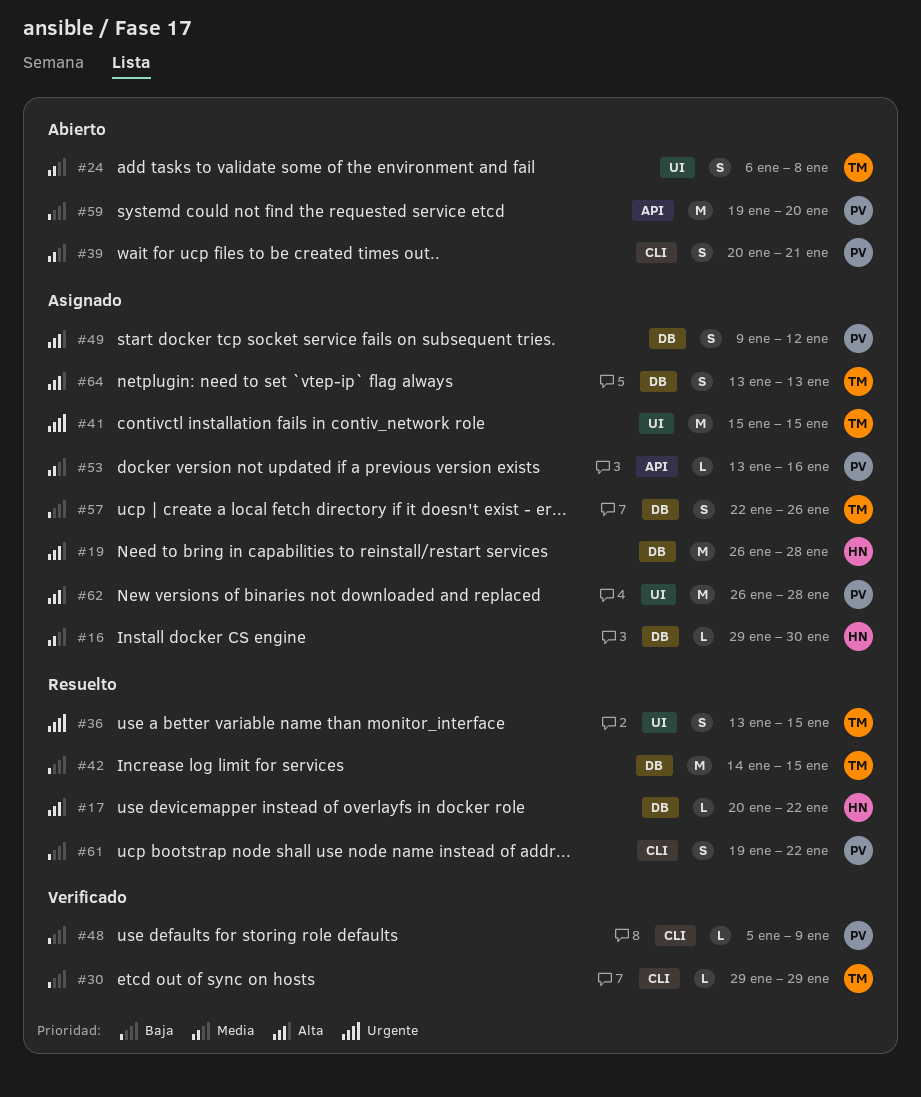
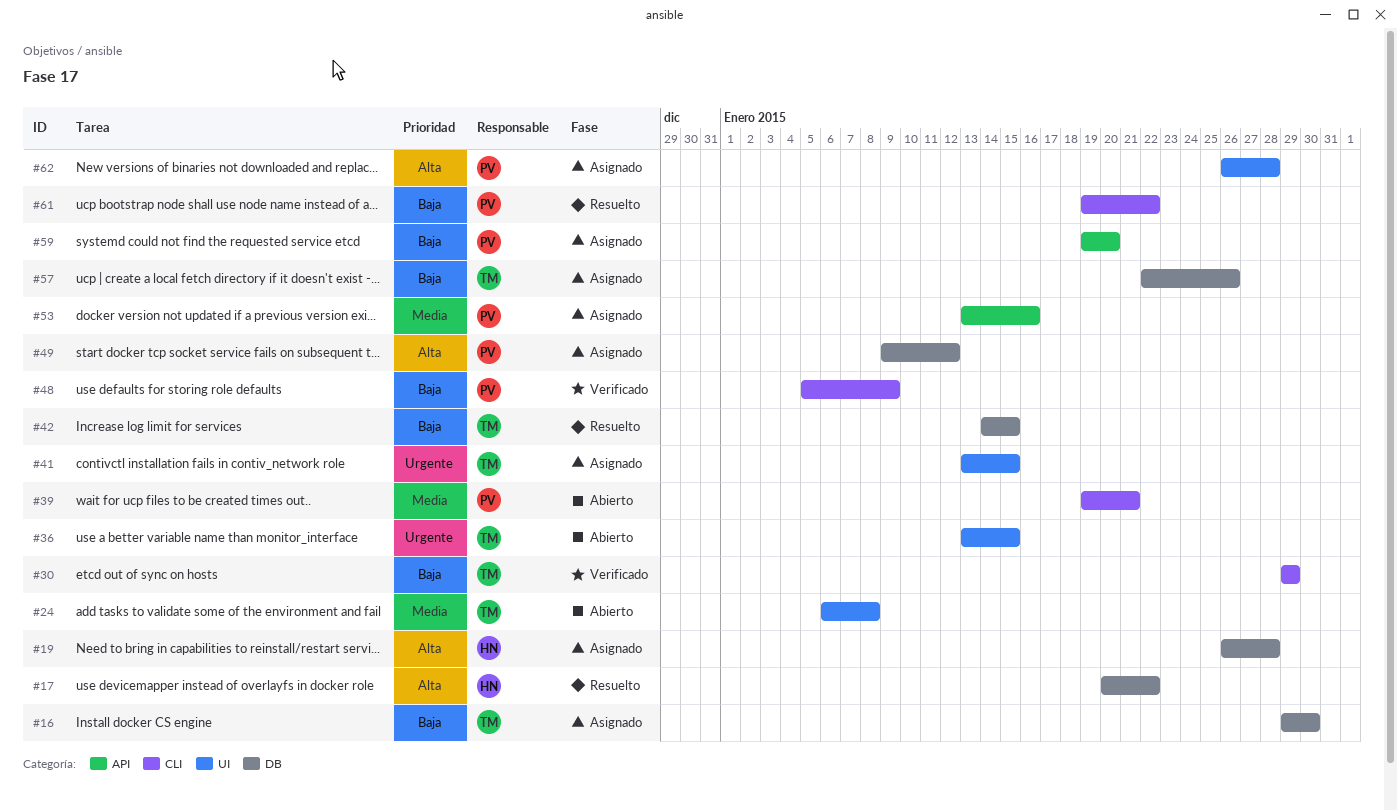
#16, owner: HN -> TM
#16, priority: Media -> Baja
#36, status: Resuelto -> Abierto
#39, start: Jan 20 -> Jan 19
#41, start: Jan 15 -> Jan 13
#59, status: Abierto -> Asignado
#64: present -> none

